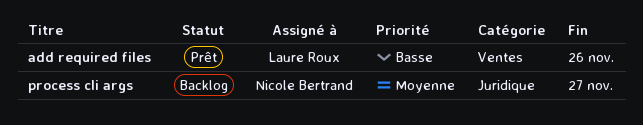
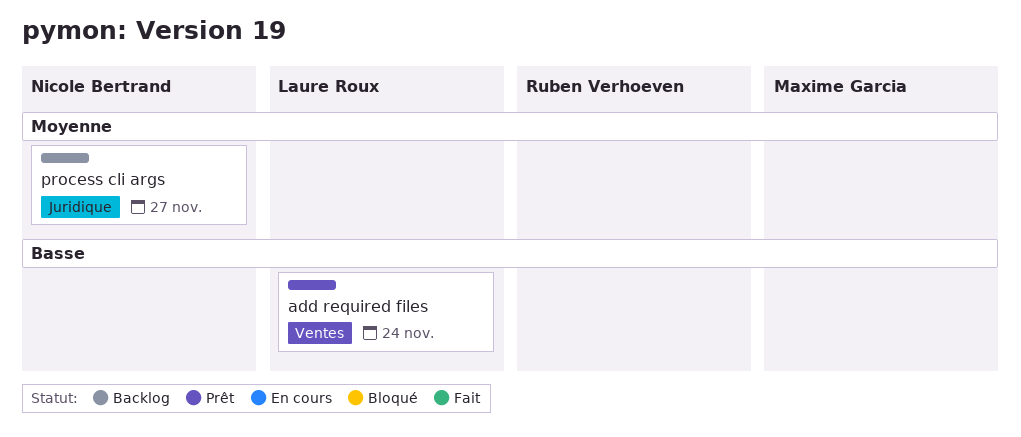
add required files, due: Nov 26 -> Nov 24

